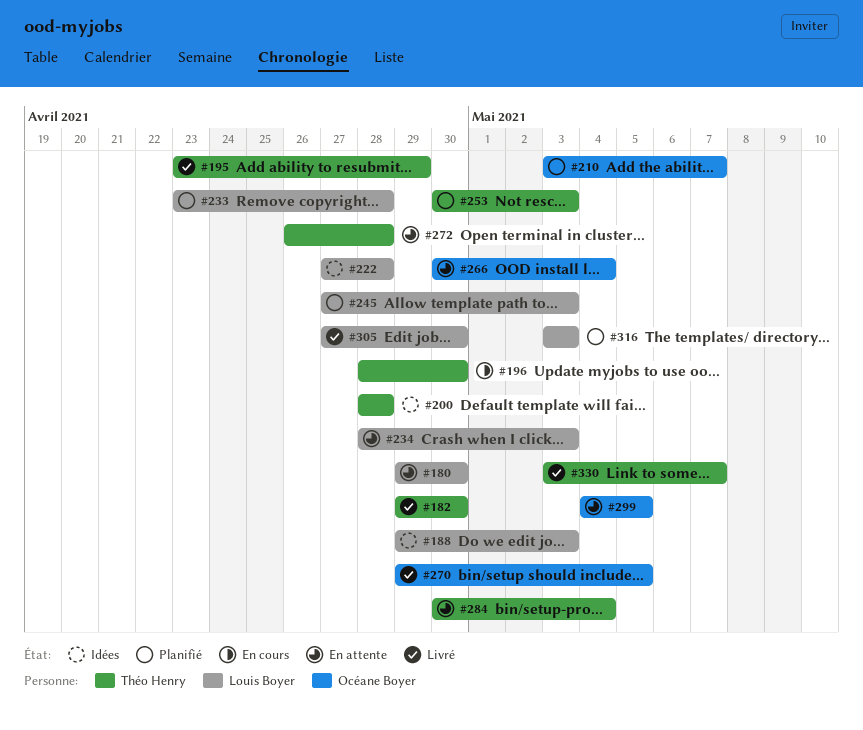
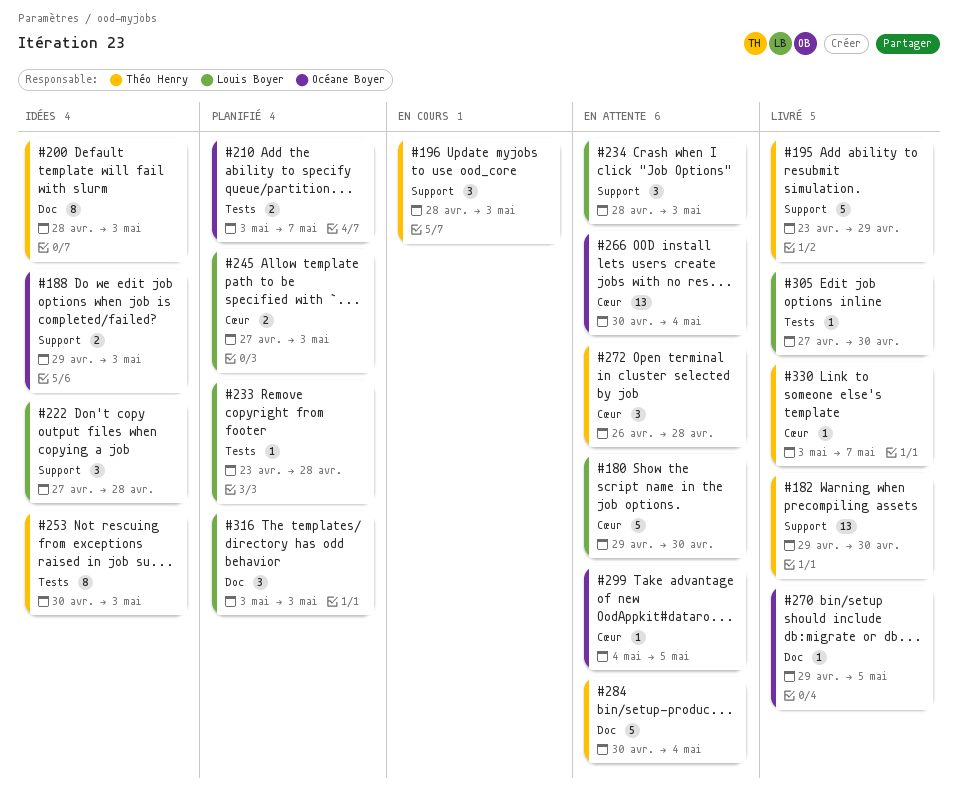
#188, owner: Louis Boyer -> Océane Boyer
#196, due: Apr 30 -> May 3
#200, due: Apr 28 -> May 3
#253, status: Planifié -> Idées

